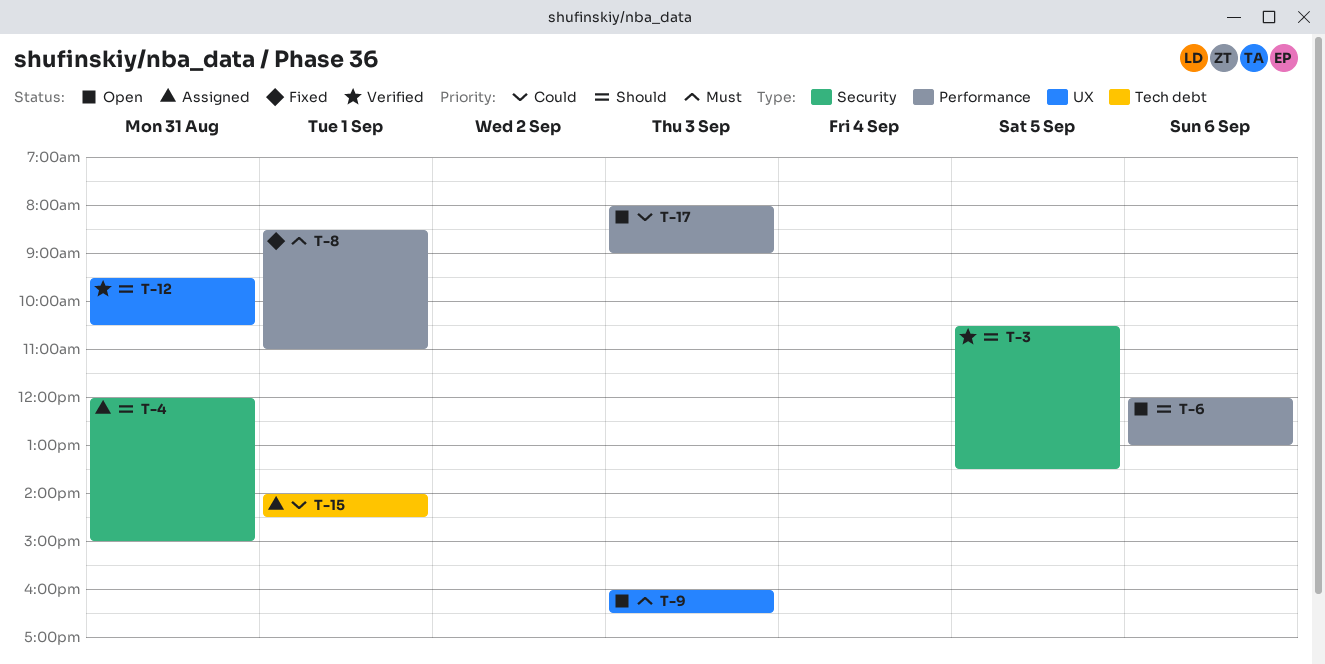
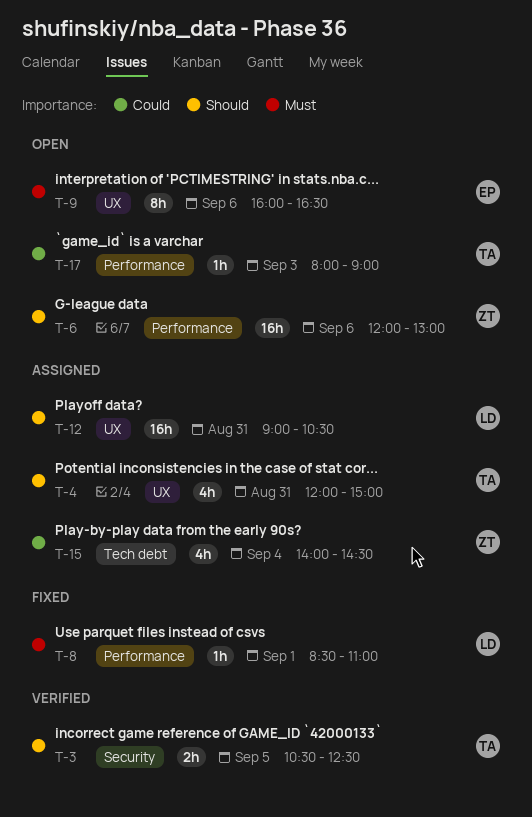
T-3, ends: 13:30 -> 12:30
T-4, label: Security -> UX
T-9, day: Sep 3 -> Sep 6
T-12, status: Verified -> Assigned
T-12, begins: 09:30 -> 09:00
T-15, day: Sep 1 -> Sep 4

